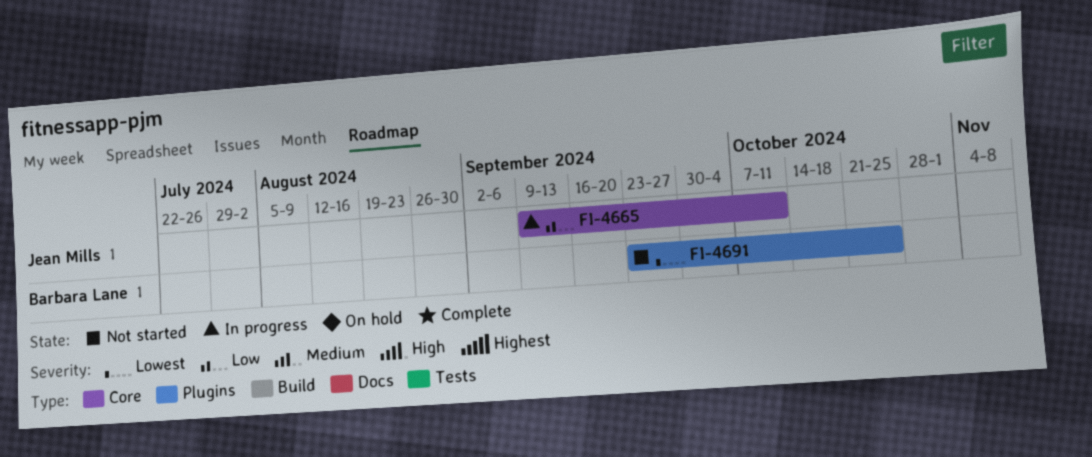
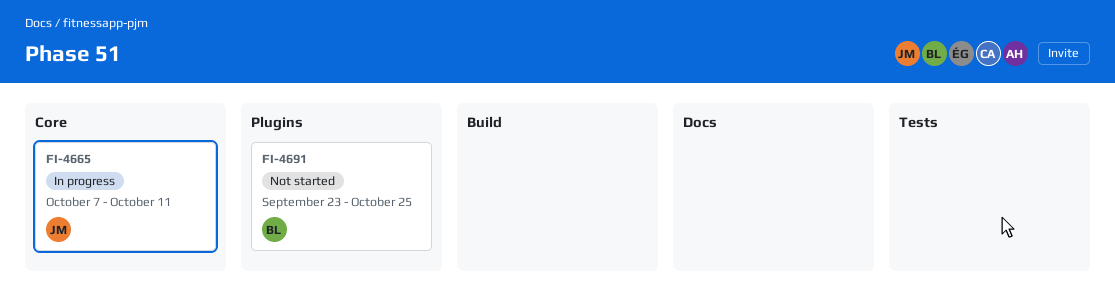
FI-4665, start: Sep 9 -> Oct 7

